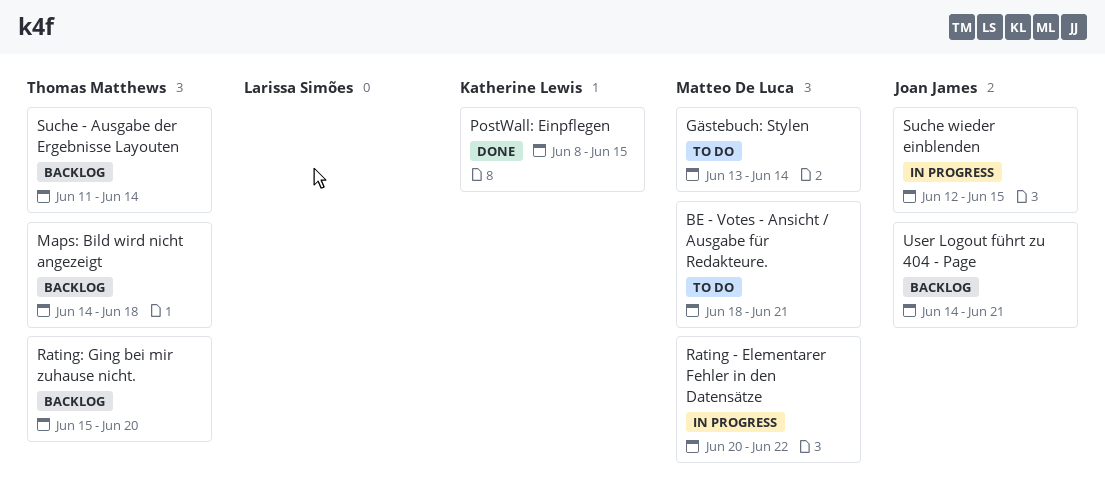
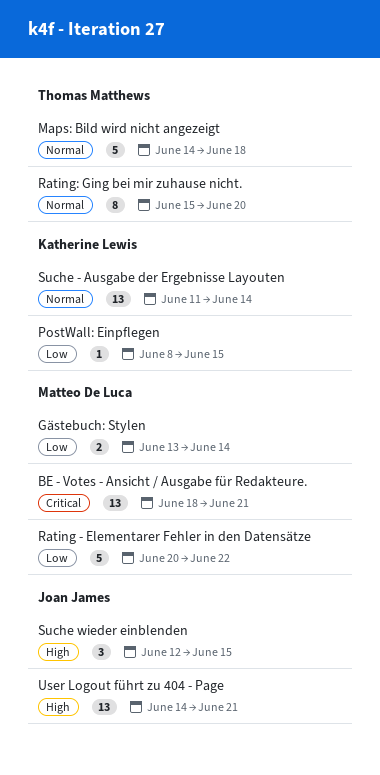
Suche - Ausgabe der Ergebnisse Layouten, owner: Thomas Matthews -> Katherine Lewis

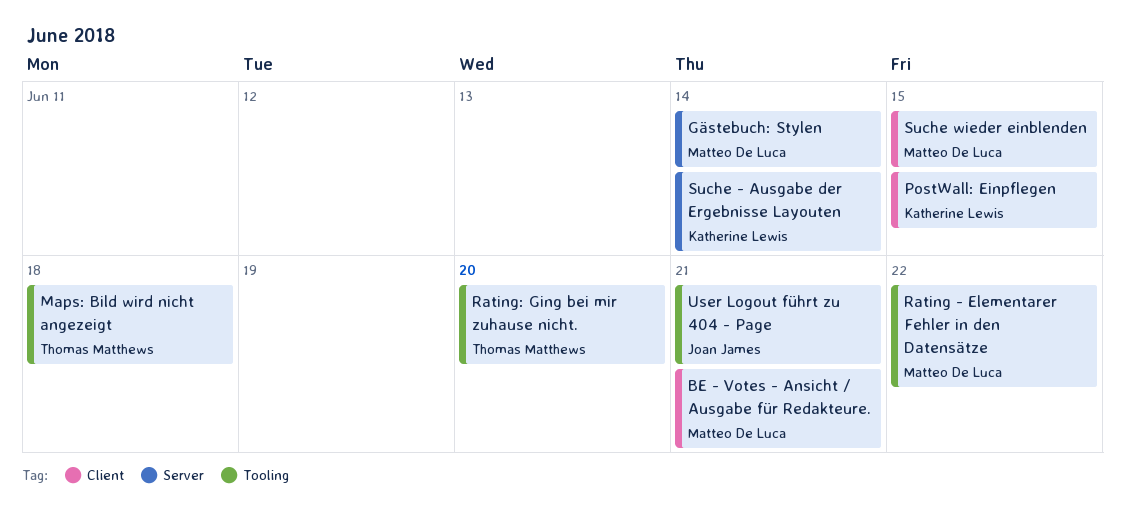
Suche wieder einblenden, owner: Joan James -> Matteo De Luca

